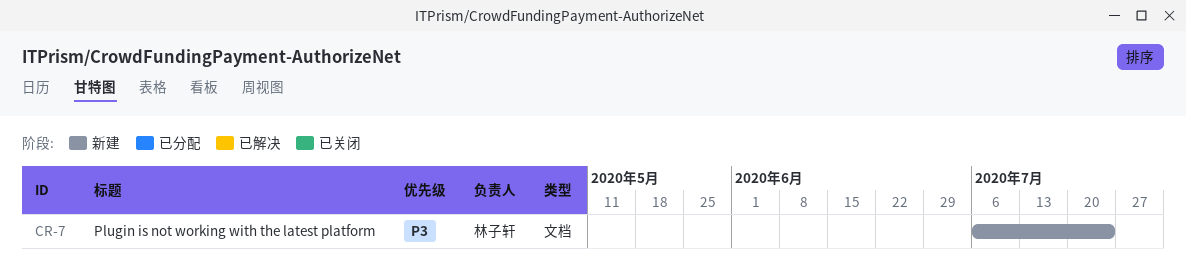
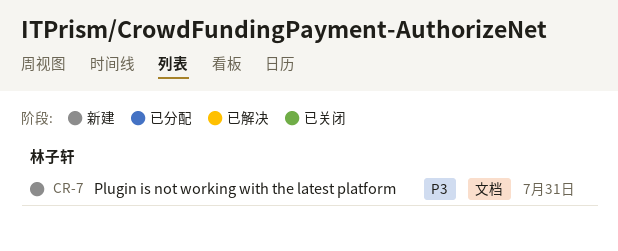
CR-7, due: Jul 24 -> Jul 31

